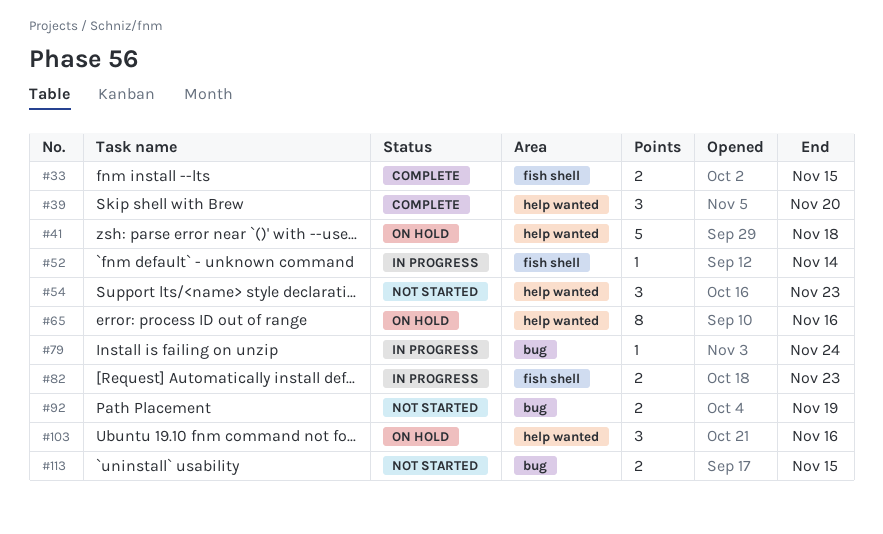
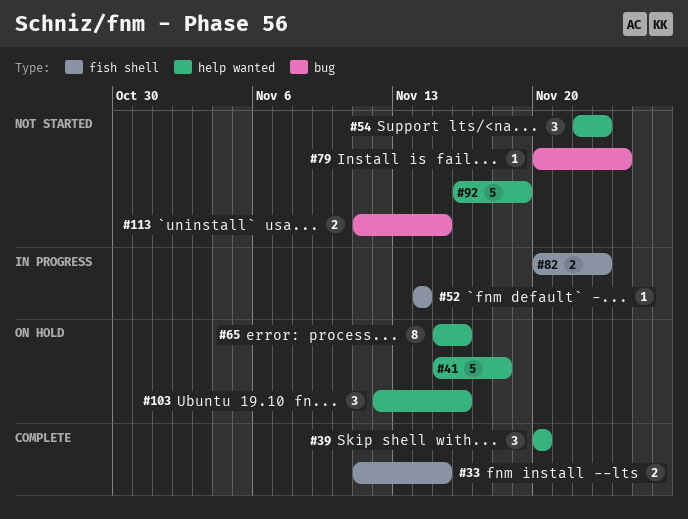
#79, status: In progress -> Not started
#92, label: bug -> help wanted
#92, estimate: 2 -> 5

